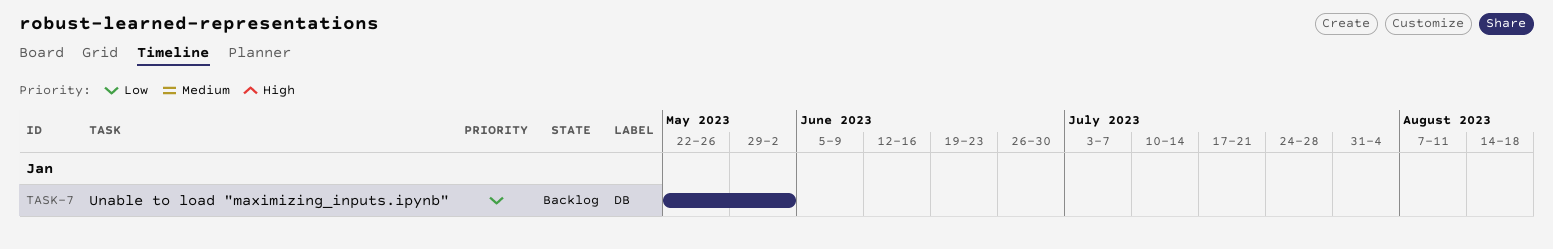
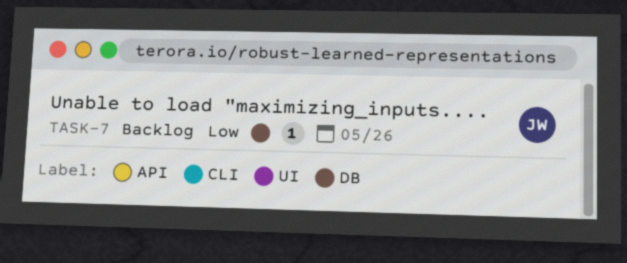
TASK-7, due: Jun 2 -> May 26

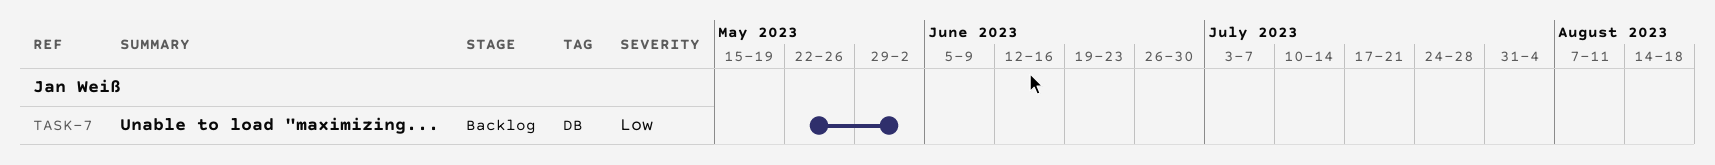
TASK-7, due: May 26 -> Jun 2

